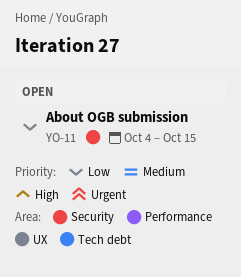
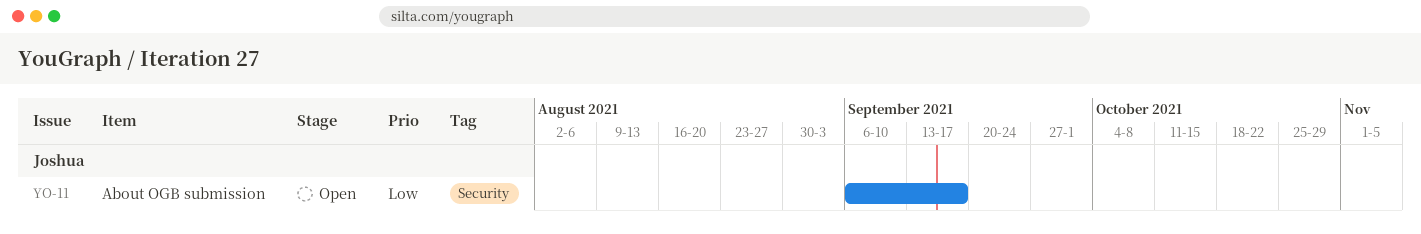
YO-11, start: Oct 4 -> Sep 6
YO-11, due: Oct 15 -> Sep 17

